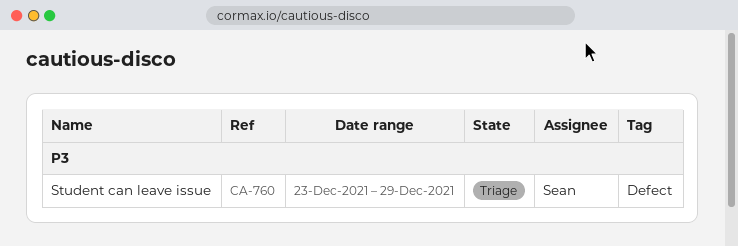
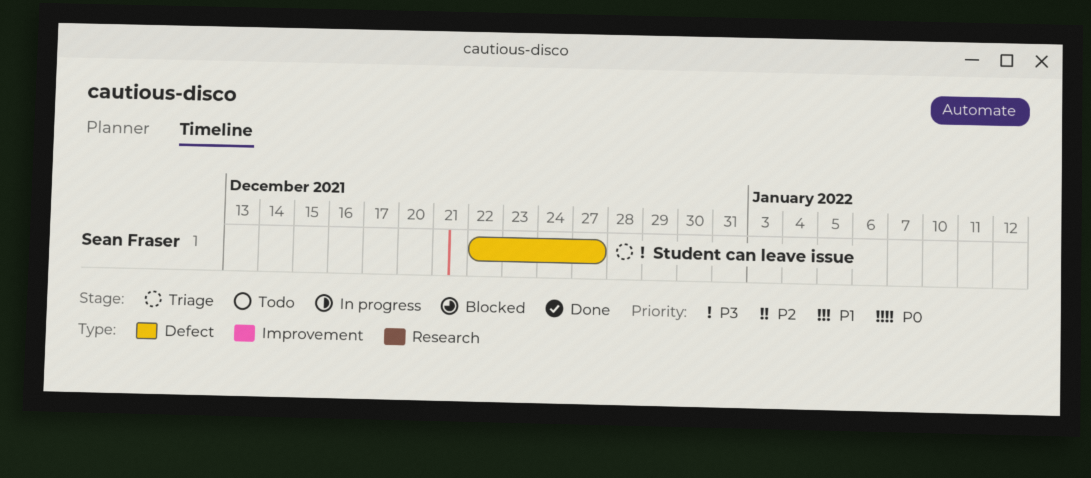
Student can leave issue, start: Dec 23 -> Dec 22
Student can leave issue, due: Dec 29 -> Dec 27

